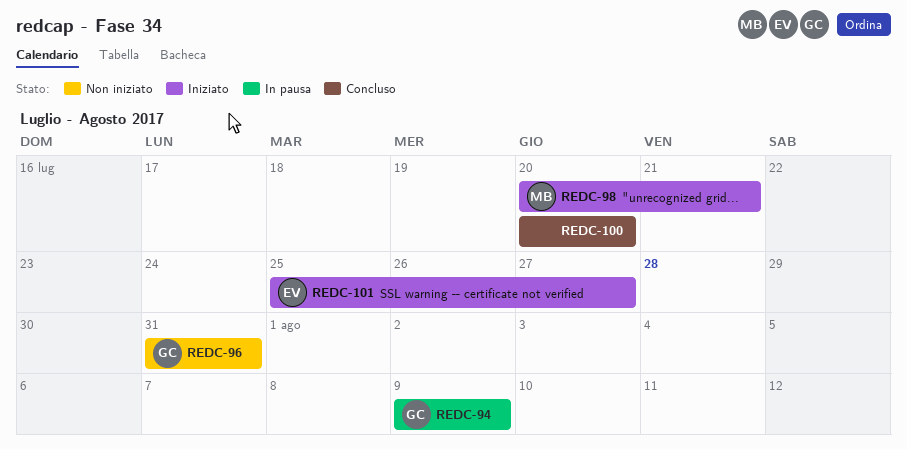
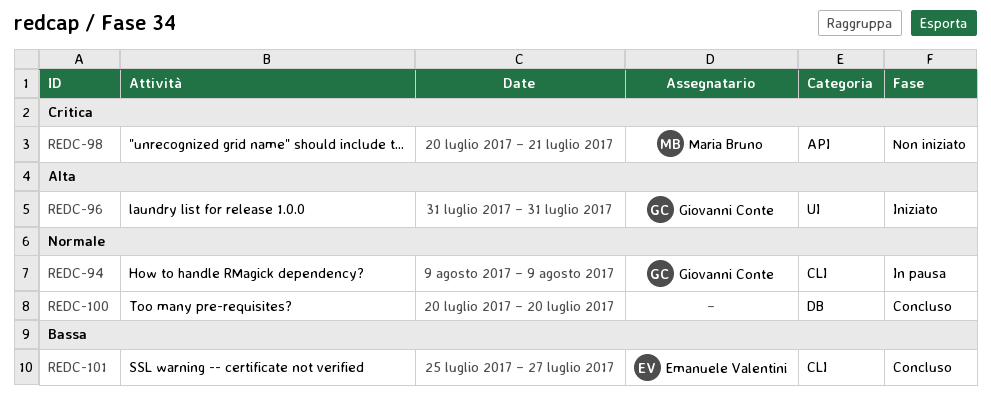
REDC-96, status: Non iniziato -> Iniziato
REDC-98, status: Iniziato -> Non iniziato
REDC-101, status: Iniziato -> Concluso

